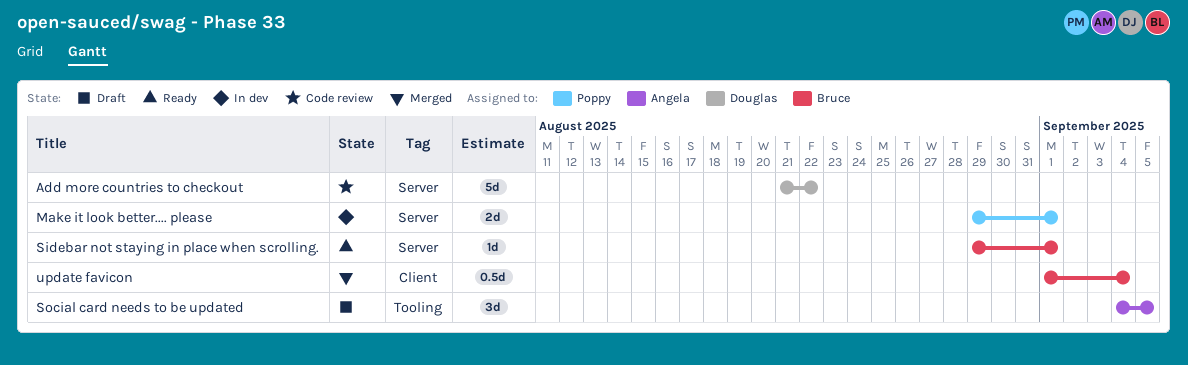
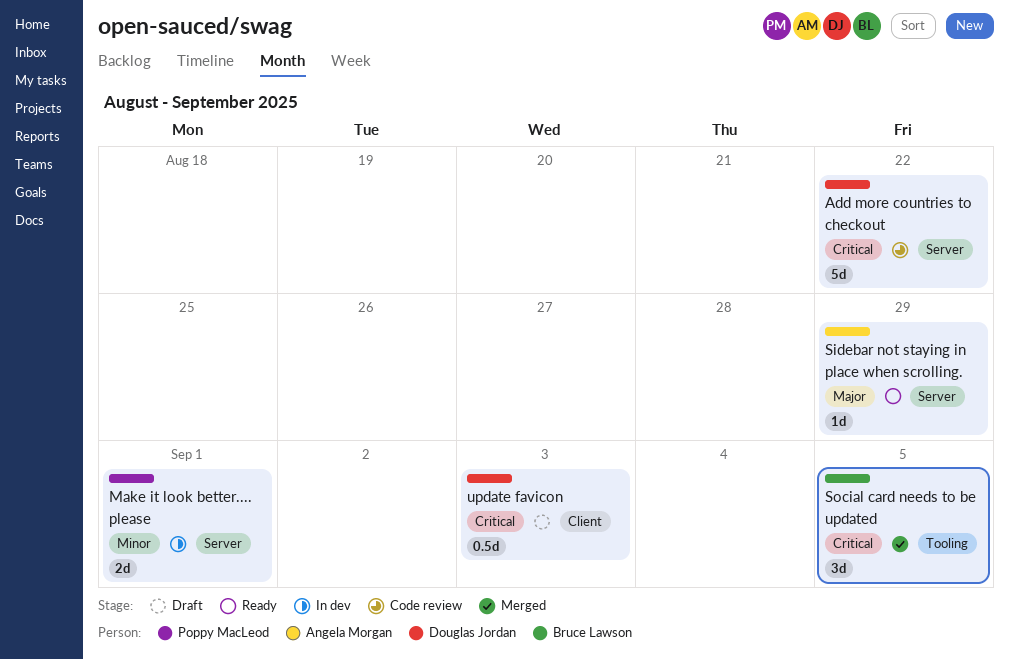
Sidebar not staying in place when scrolling., owner: Bruce Lawson -> Angela Morgan
Sidebar not staying in place when scrolling., due: Sep 1 -> Aug 29
Social card needs to be updated, status: Draft -> Merged
Social card needs to be updated, owner: Angela Morgan -> Bruce Lawson
update favicon, status: Merged -> Draft
update favicon, owner: Bruce Lawson -> Douglas Jordan
update favicon, due: Sep 4 -> Sep 3

